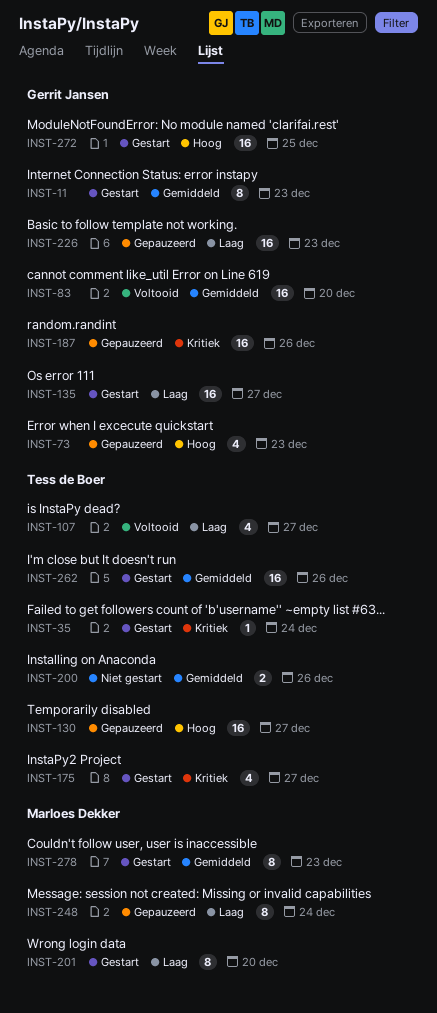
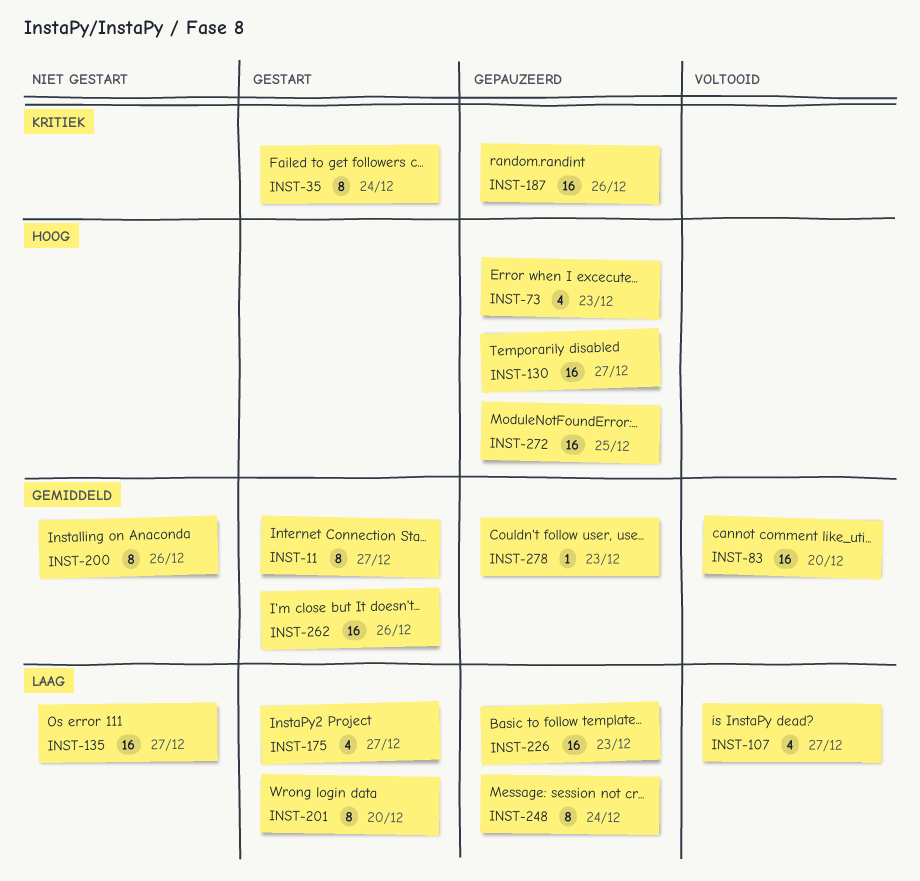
INST-11, due: Dec 23 -> Dec 27
INST-35, estimate: 1 -> 8
INST-135, status: Gestart -> Niet gestart
INST-175, priority: Kritiek -> Laag
INST-200, estimate: 2 -> 8
INST-272, status: Gestart -> Gepauzeerd
INST-278, status: Gestart -> Gepauzeerd
INST-278, estimate: 8 -> 1

